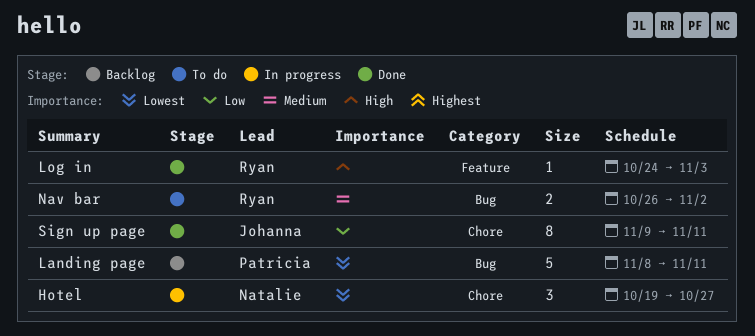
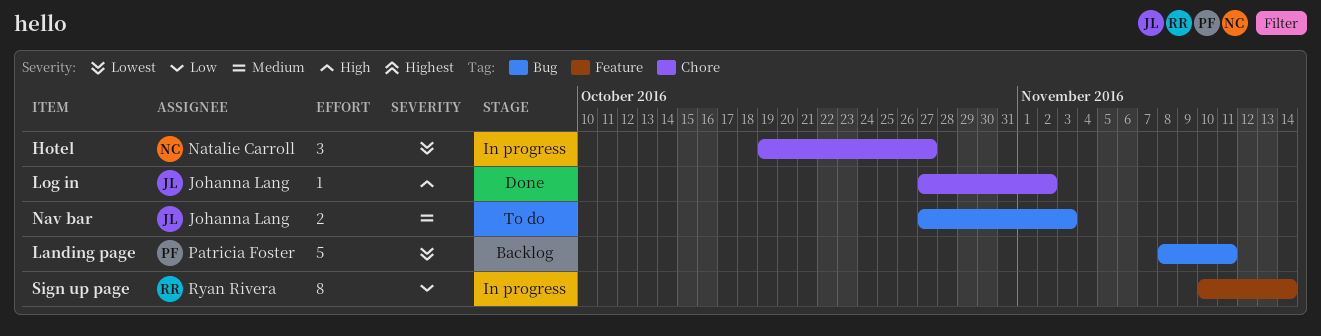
Log in, owner: Ryan Rivera -> Johanna Lang
Log in, label: Feature -> Chore
Log in, start: Oct 24 -> Oct 27
Log in, due: Nov 3 -> Nov 2
Nav bar, owner: Ryan Rivera -> Johanna Lang
Nav bar, start: Oct 26 -> Oct 27
Nav bar, due: Nov 2 -> Nov 3
Sign up page, status: Done -> In progress
Sign up page, owner: Johanna Lang -> Ryan Rivera
Sign up page, label: Chore -> Feature
Sign up page, start: Nov 9 -> Nov 10
Sign up page, due: Nov 11 -> Nov 14

